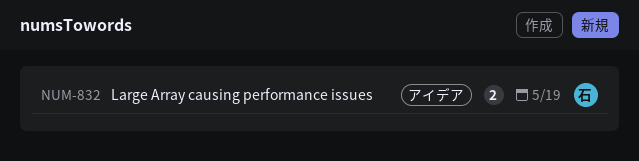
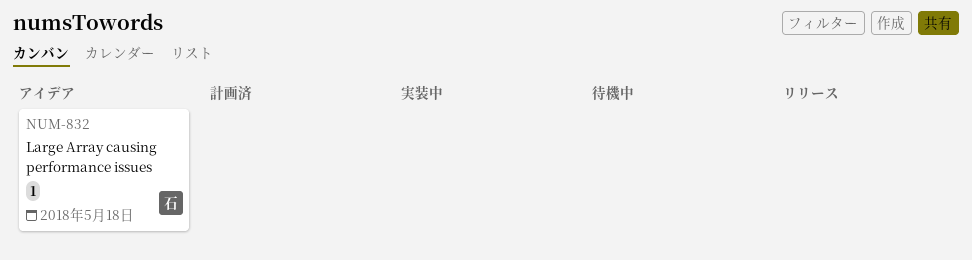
NUM-832, estimate: 2 -> 1
NUM-832, due: May 19 -> May 18

